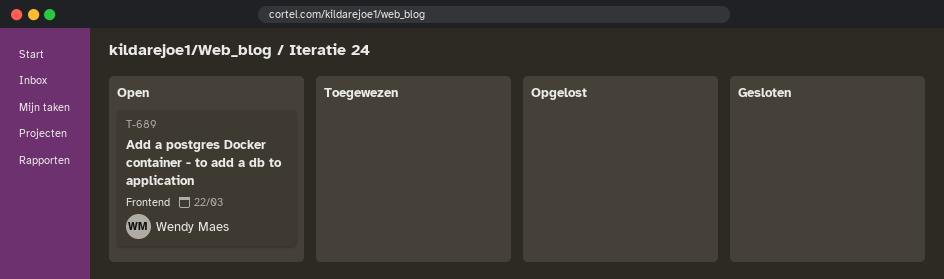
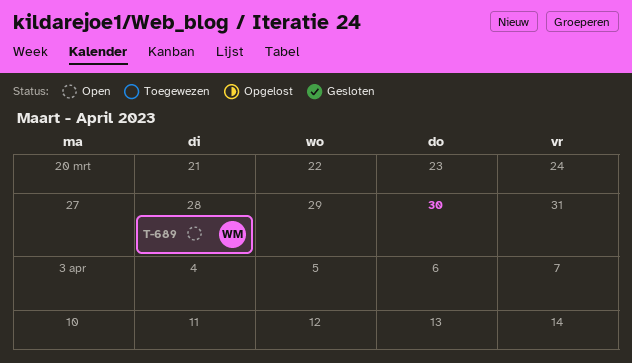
T-689, due: Mar 22 -> Mar 28

